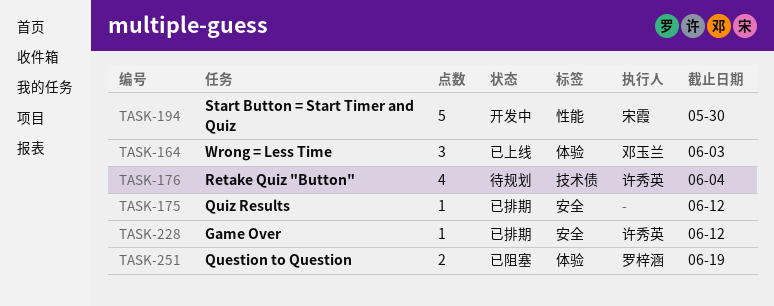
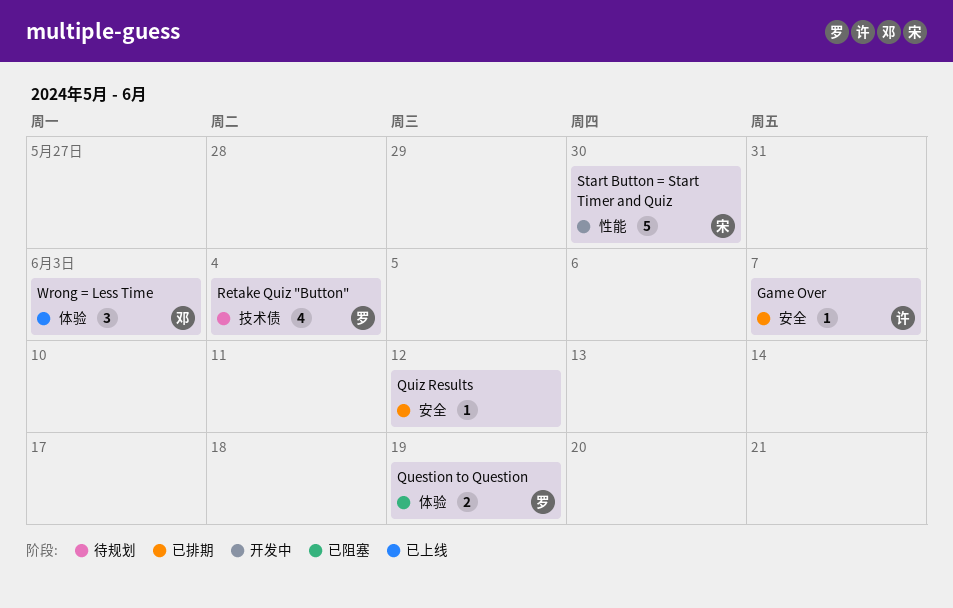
Game Over, due: Jun 12 -> Jun 7
Retake Quiz "Button", owner: 许秀英 -> 罗梓涵

